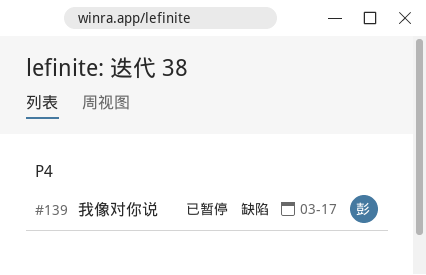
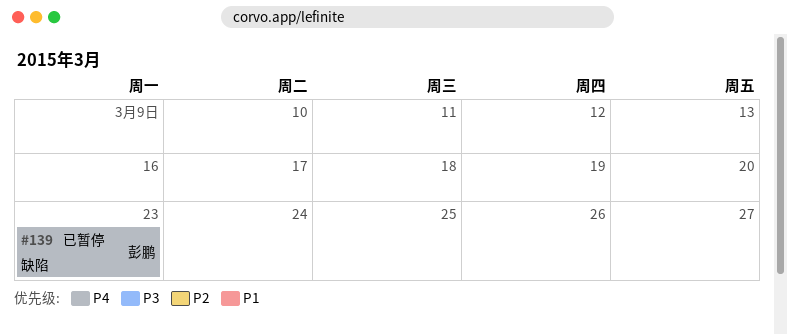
#139, due: Mar 17 -> Mar 23

